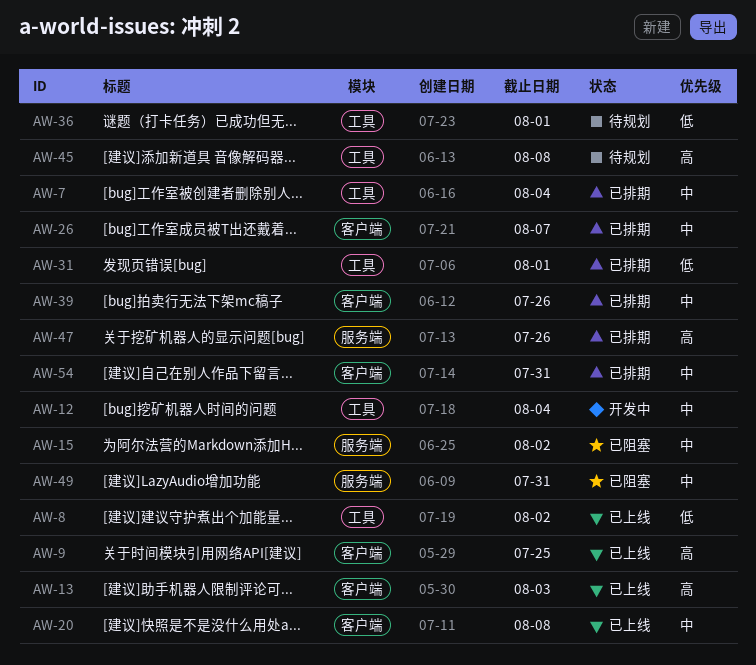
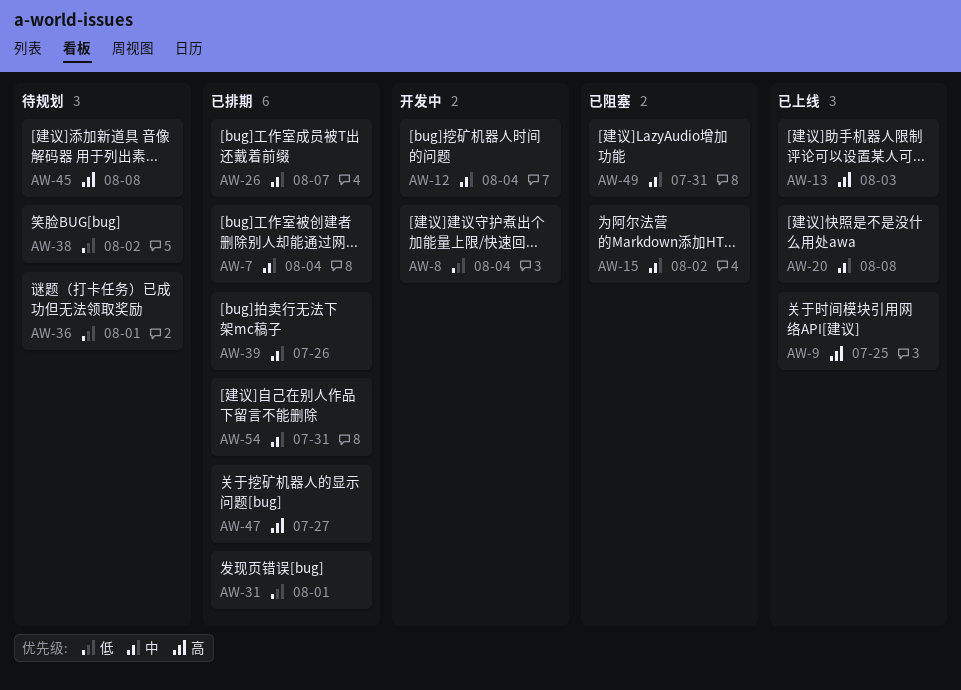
AW-8, status: 已上线 -> 开发中
AW-8, due: Aug 2 -> Aug 4
AW-38: none -> present
AW-47, due: Jul 26 -> Jul 27

